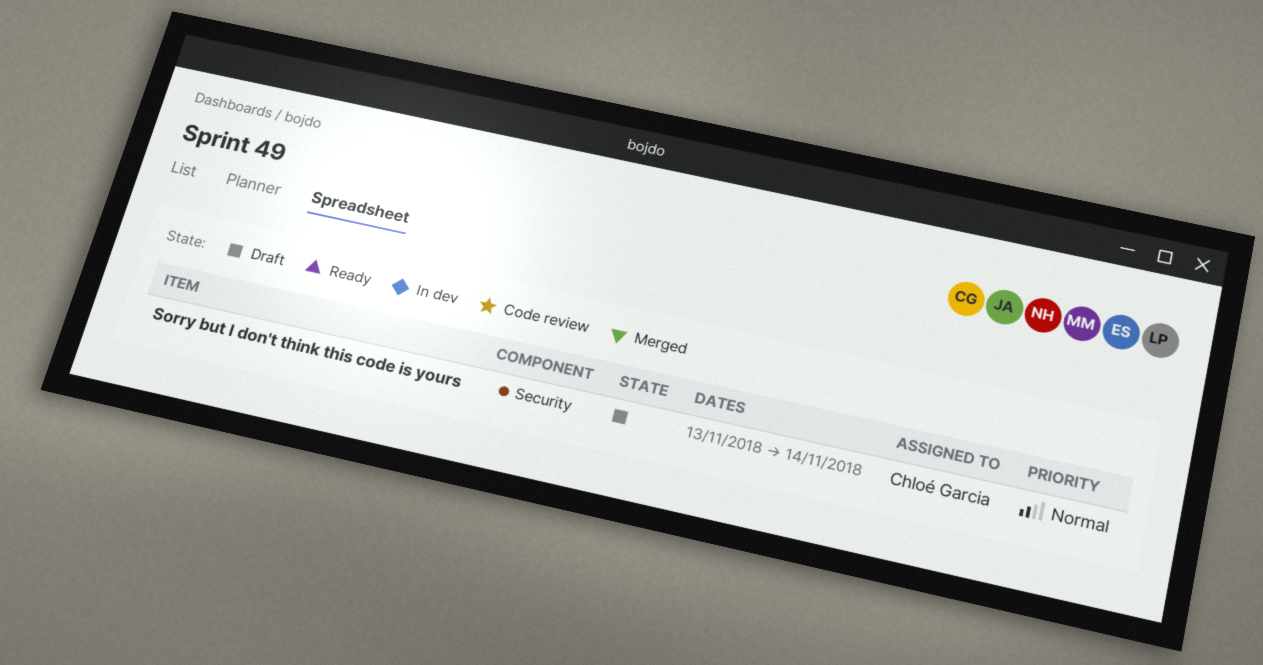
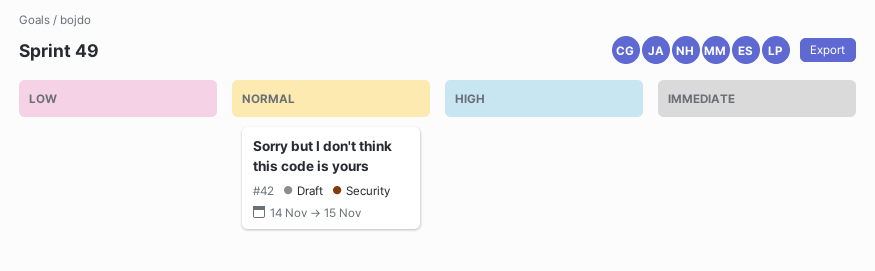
Sorry but I don't think this code is yours, start: Nov 13 -> Nov 14
Sorry but I don't think this code is yours, due: Nov 14 -> Nov 15

